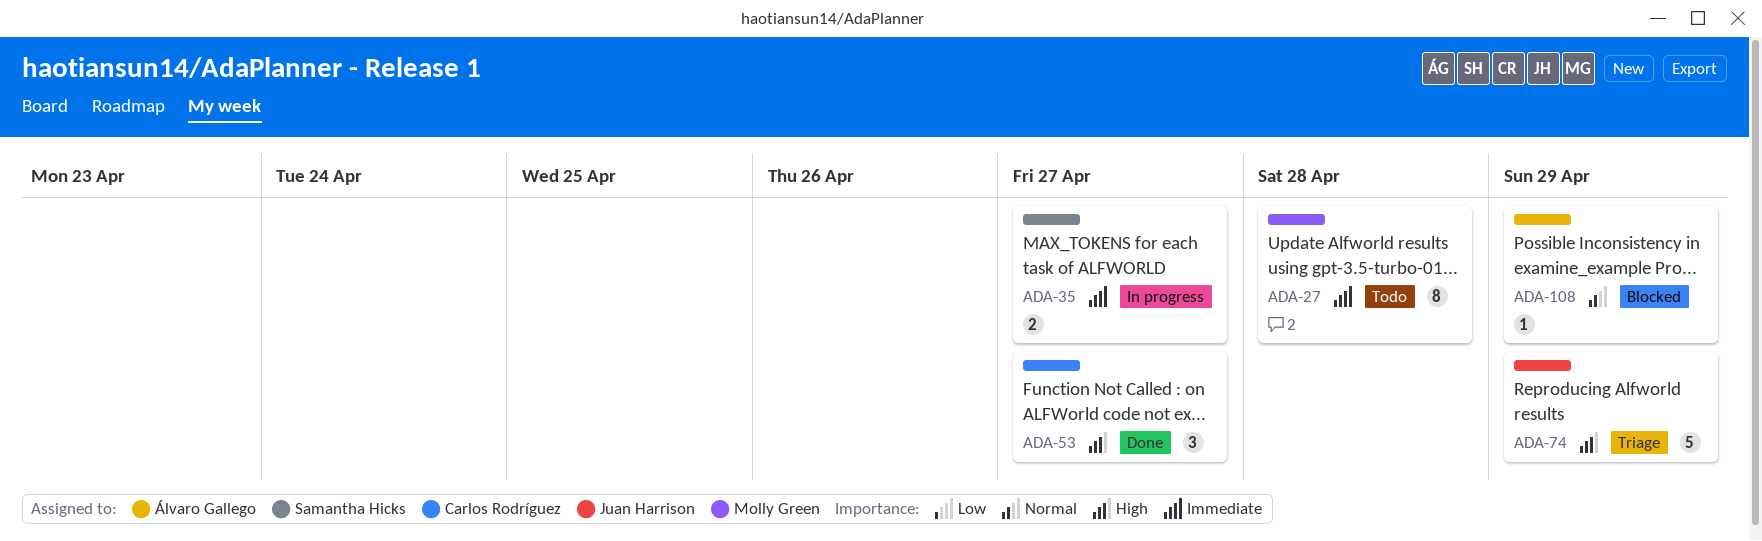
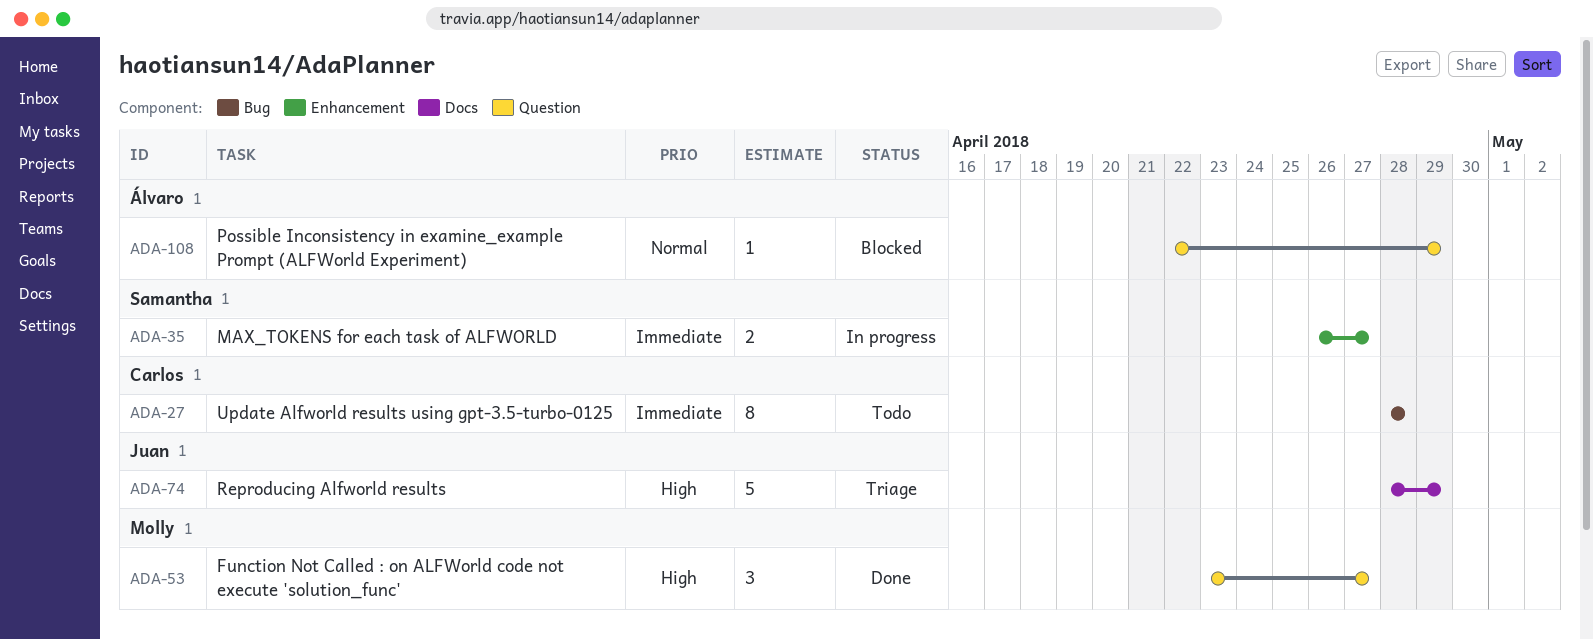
ADA-27, owner: Molly Green -> Carlos Rodríguez
ADA-53, owner: Carlos Rodríguez -> Molly Green

